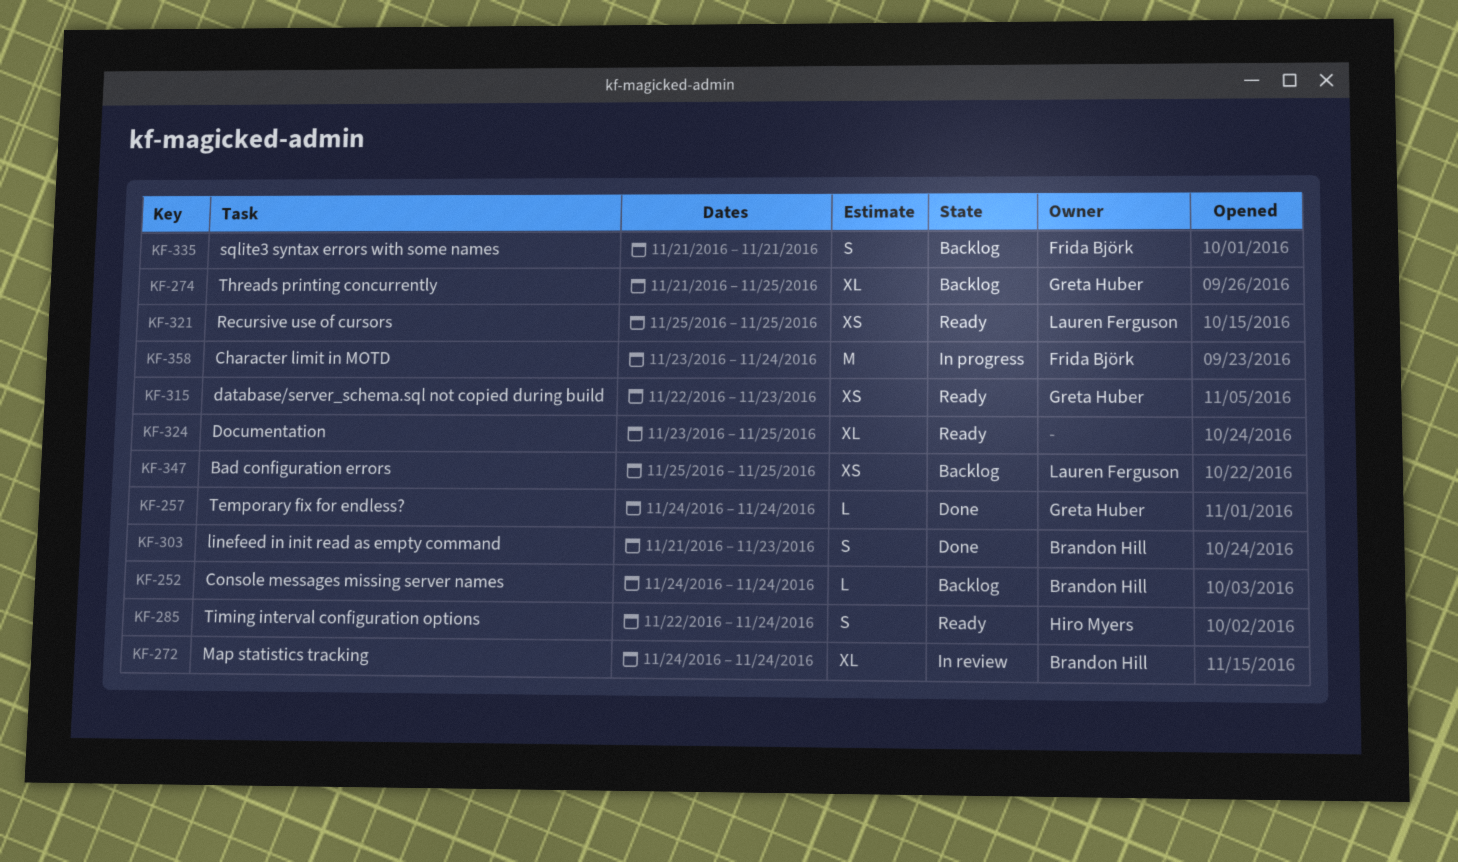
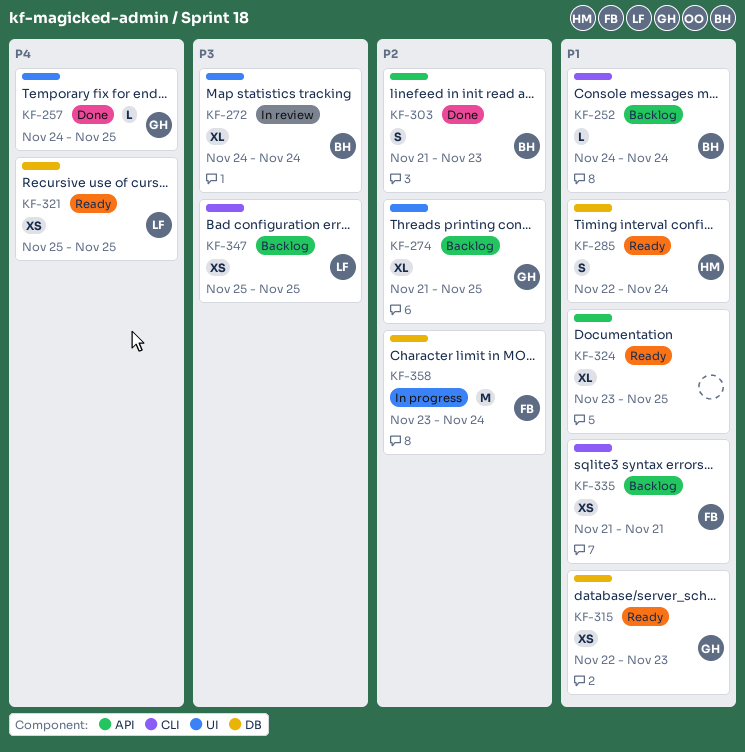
KF-257, due: Nov 24 -> Nov 25
KF-335, estimate: S -> XS

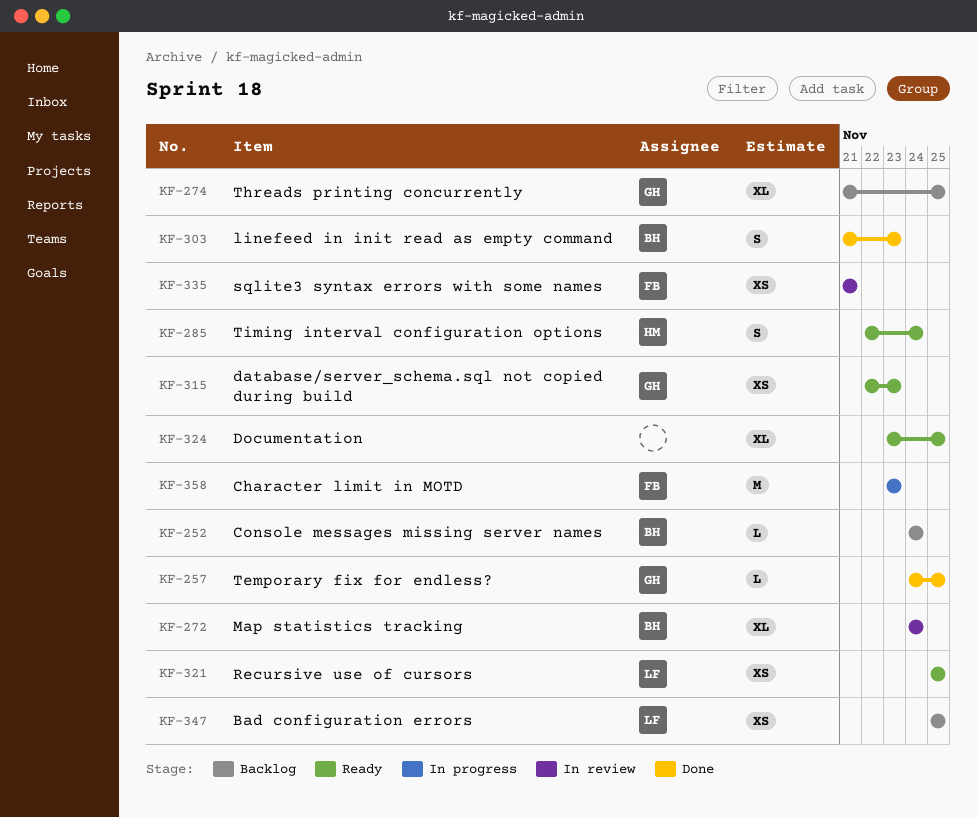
KF-335, status: Backlog -> In review
KF-358, due: Nov 24 -> Nov 23

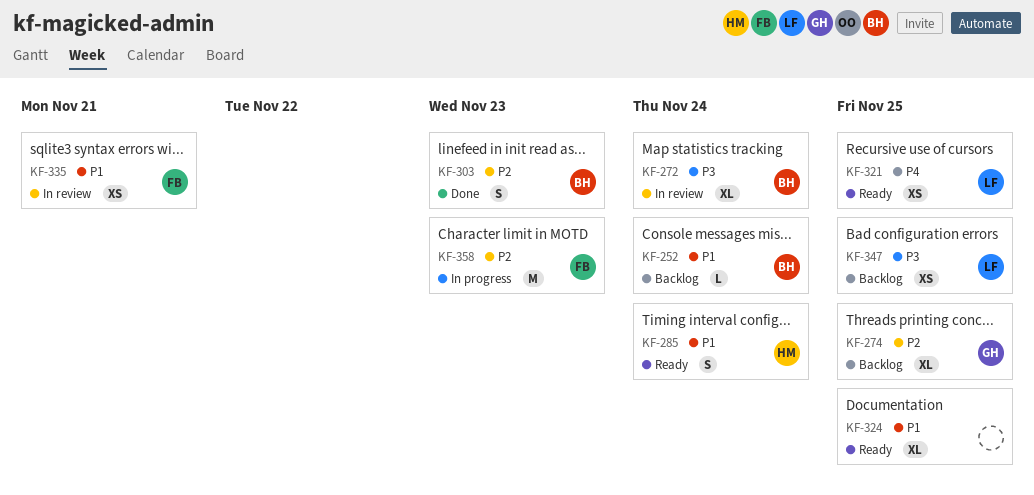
KF-257: present -> none
KF-315: present -> none

